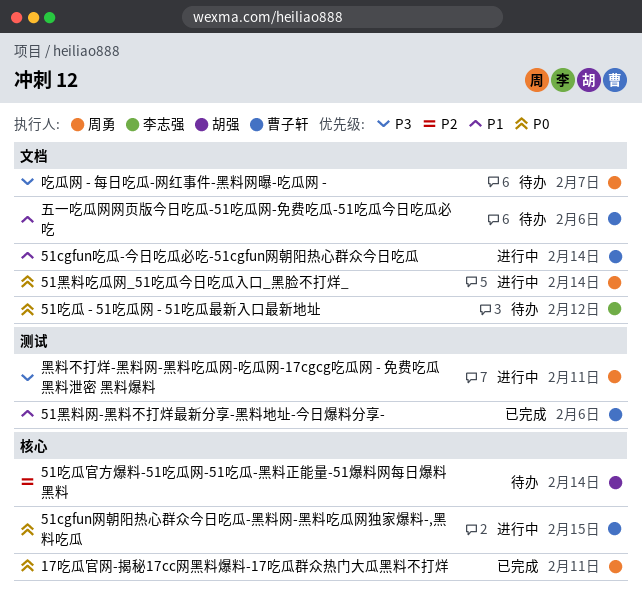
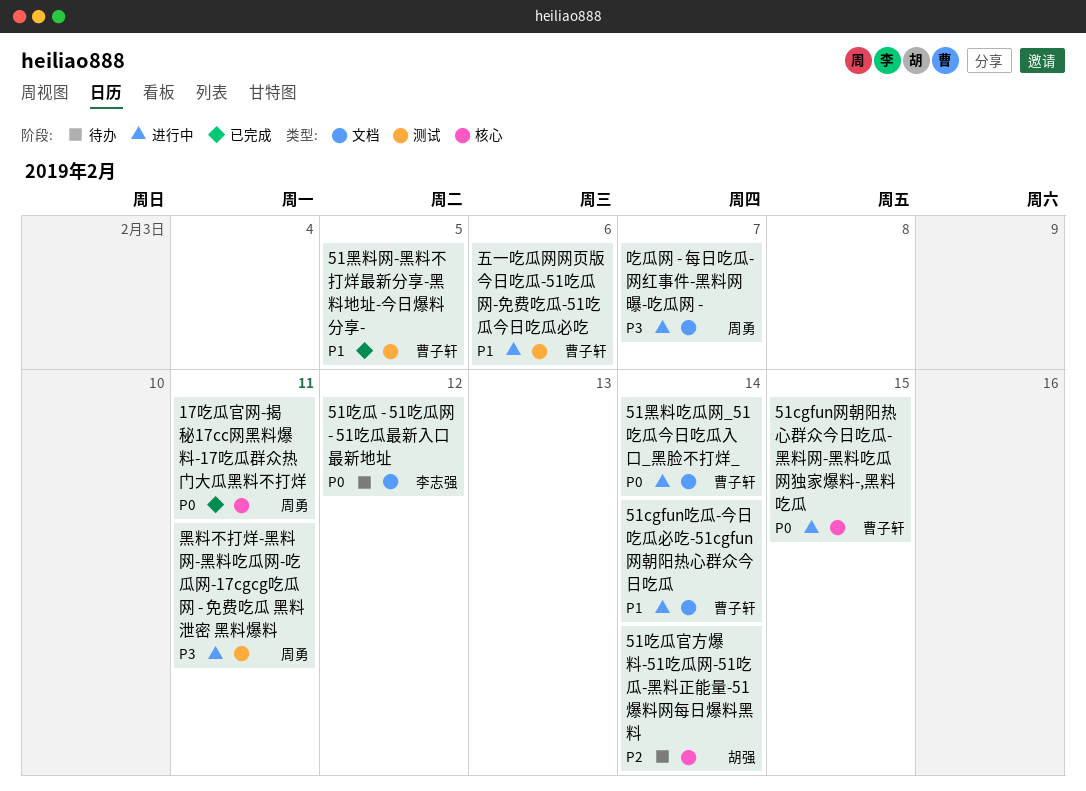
51黑料吃瓜网_51吃瓜今日吃瓜入口_黑脸不打烊_, owner: 周勇 -> 曹子轩
51黑料网-黑料不打烊最新分享-黑料地址-今日爆料分享-, due: Feb 6 -> Feb 5
五一吃瓜网网页版今日吃瓜-51吃瓜网-免费吃瓜-51吃瓜今日吃瓜必吃, status: 待办 -> 进行中
五一吃瓜网网页版今日吃瓜-51吃瓜网-免费吃瓜-51吃瓜今日吃瓜必吃, label: 文档 -> 测试
吃瓜网 - 每日吃瓜-网红事件-黑料网曝-吃瓜网 -, status: 待办 -> 进行中

